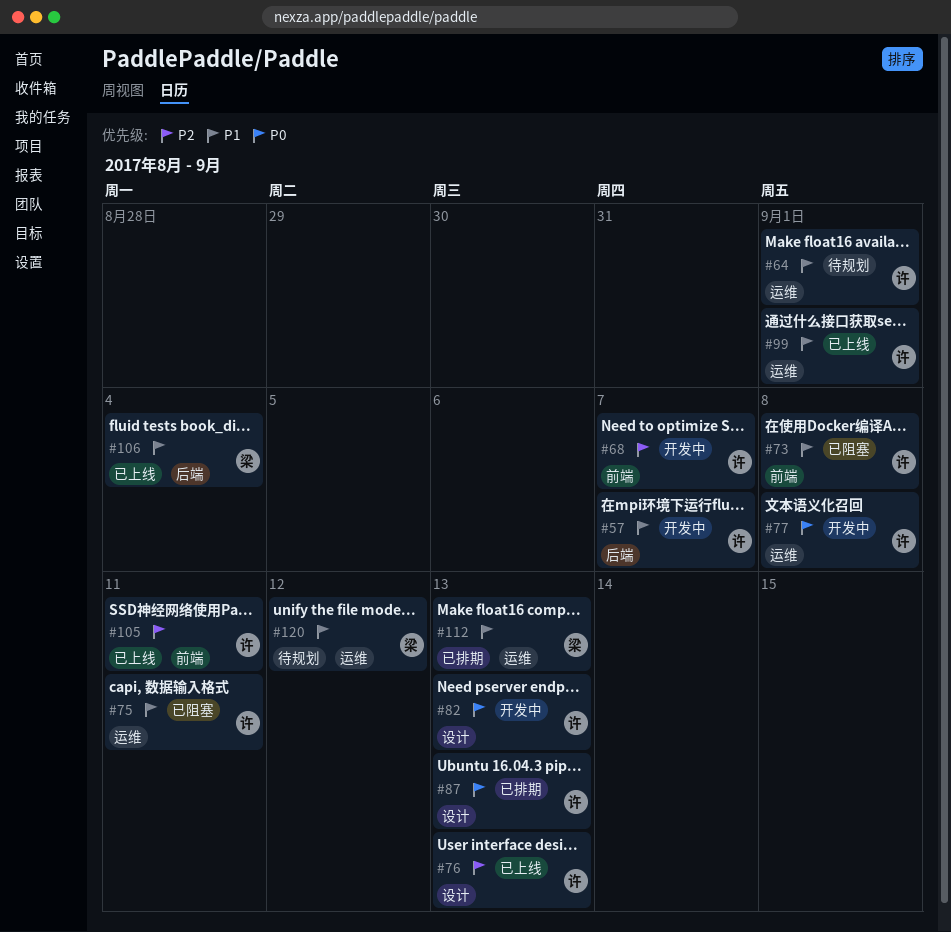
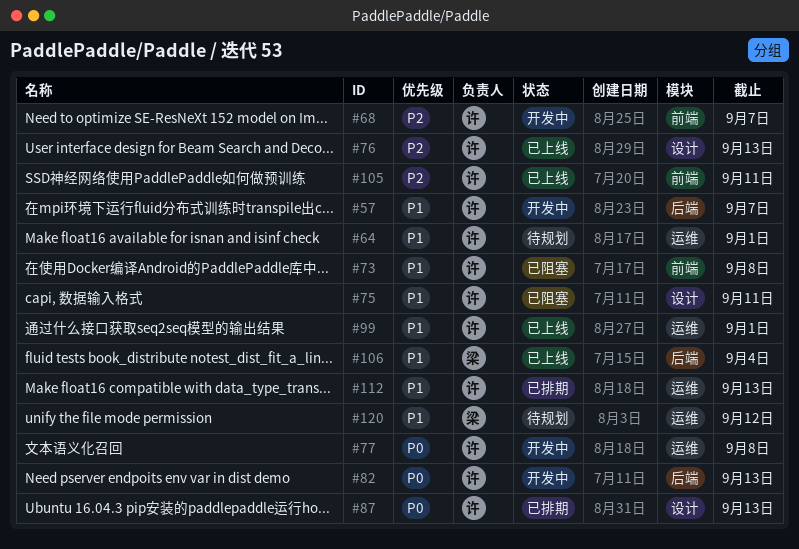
#75, label: 运维 -> 设计
#82, label: 设计 -> 后端
#112, owner: 梁 -> 许

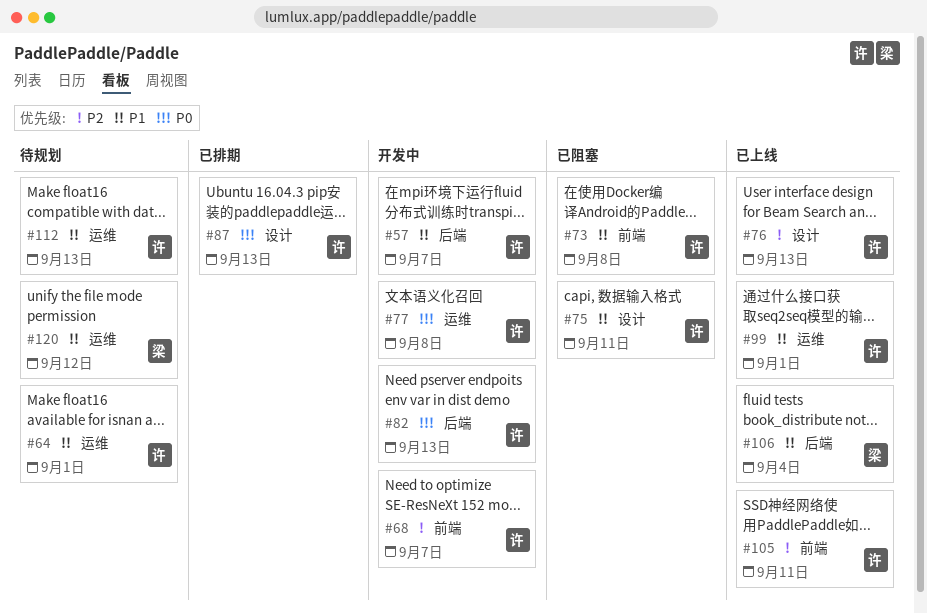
#112, status: 已排期 -> 待规划

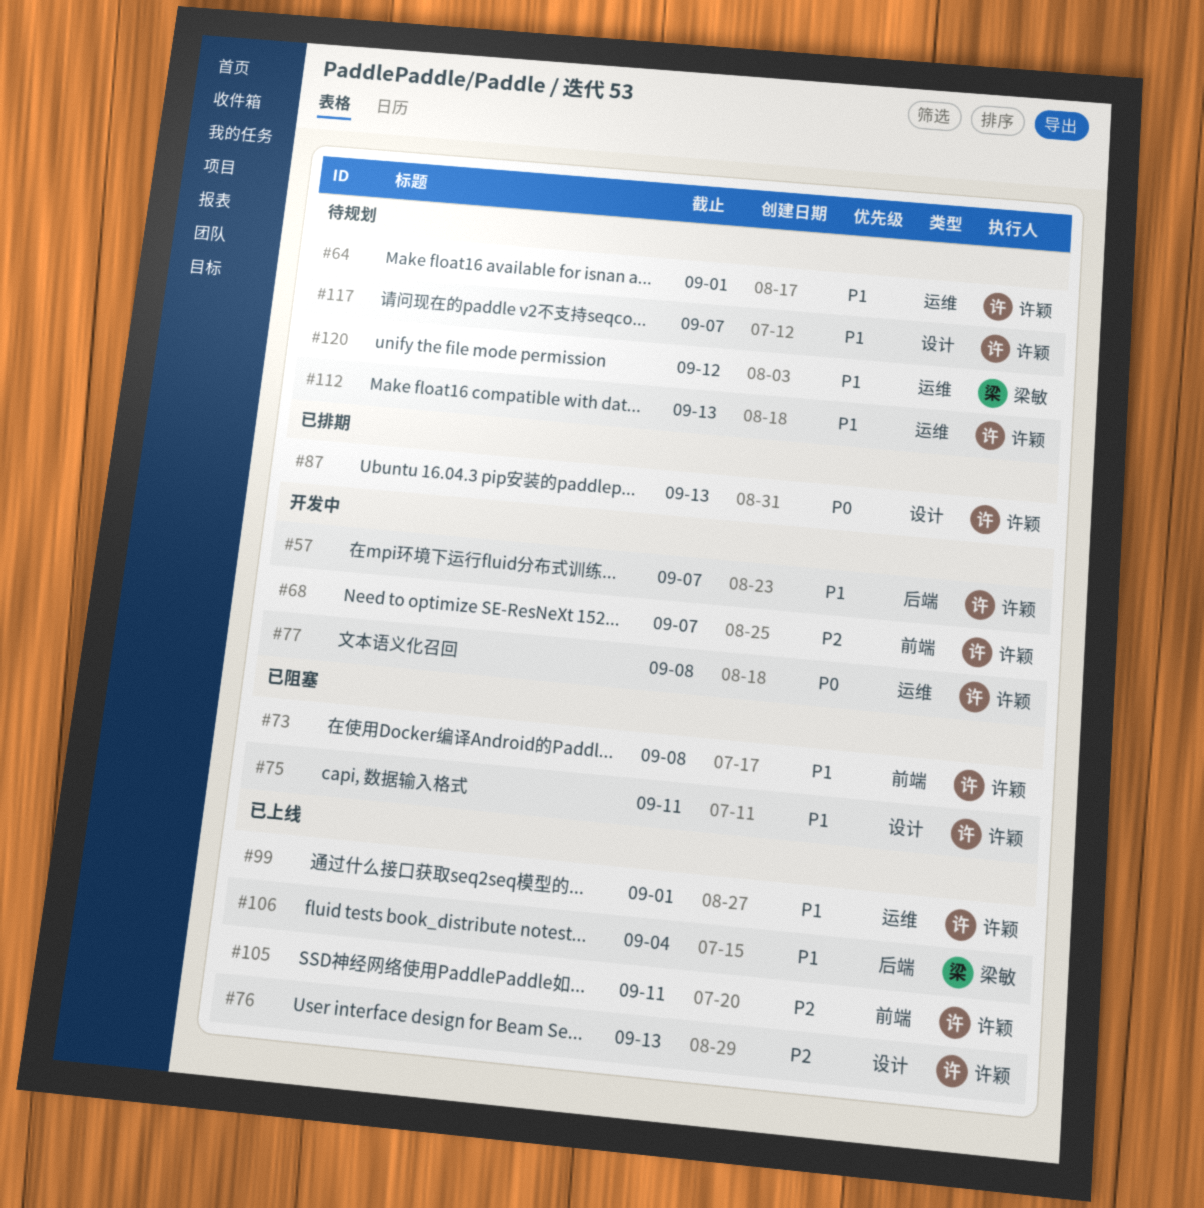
#82: present -> none
#117: none -> present

